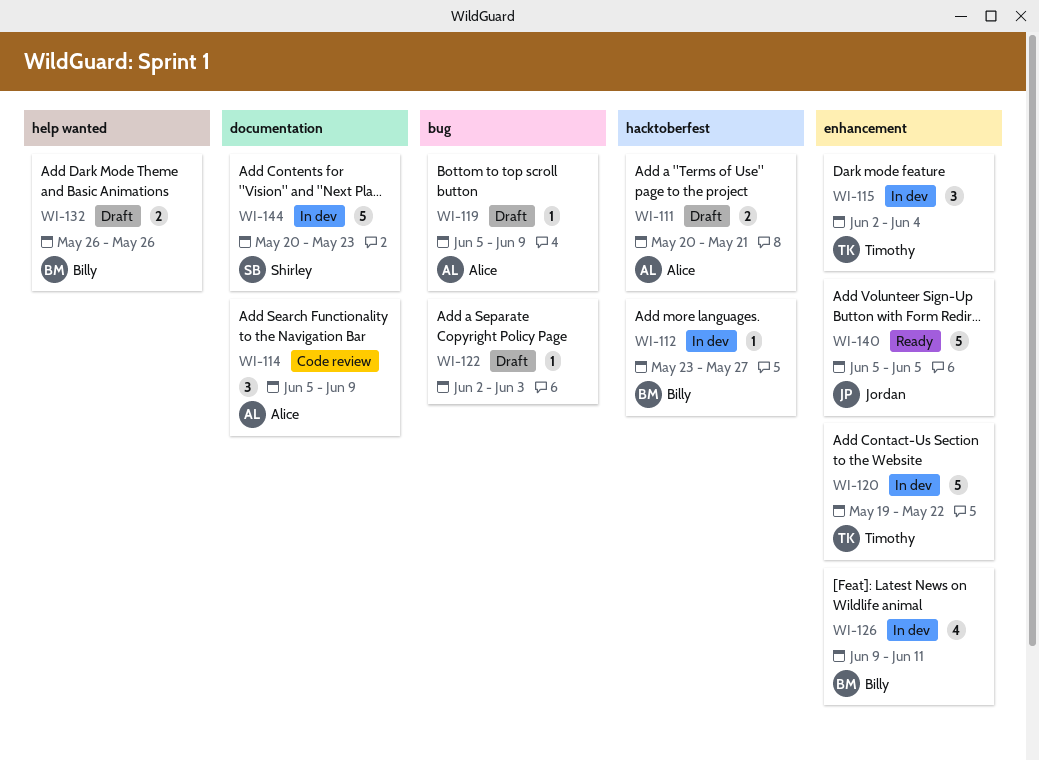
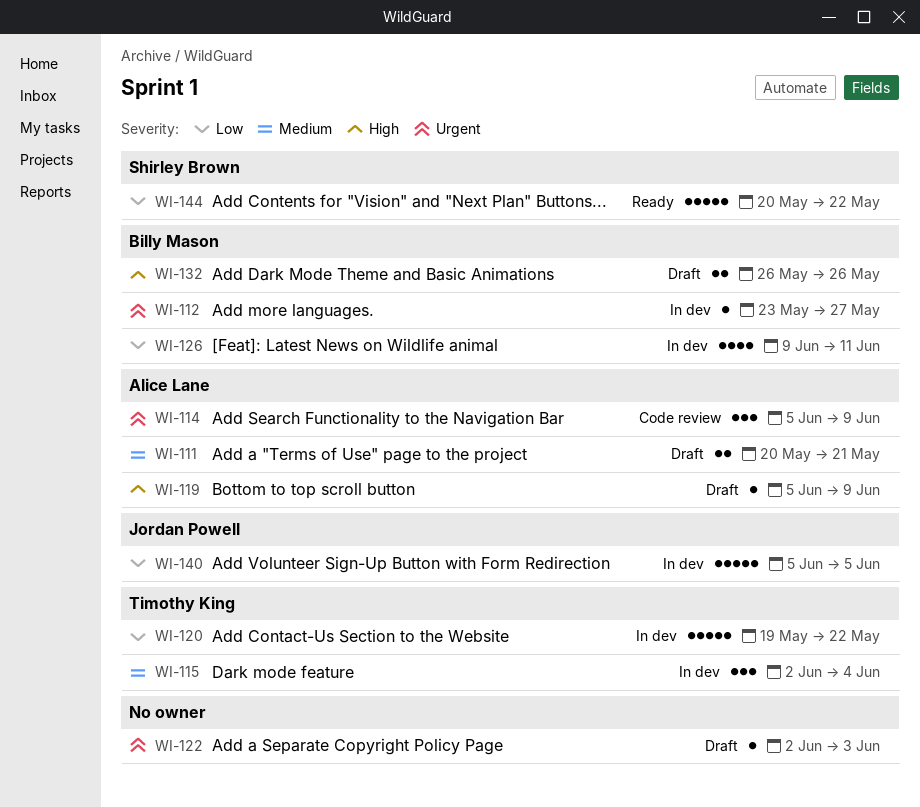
WI-140, status: Ready -> In dev
WI-144, status: In dev -> Ready
WI-144, due: May 23 -> May 22

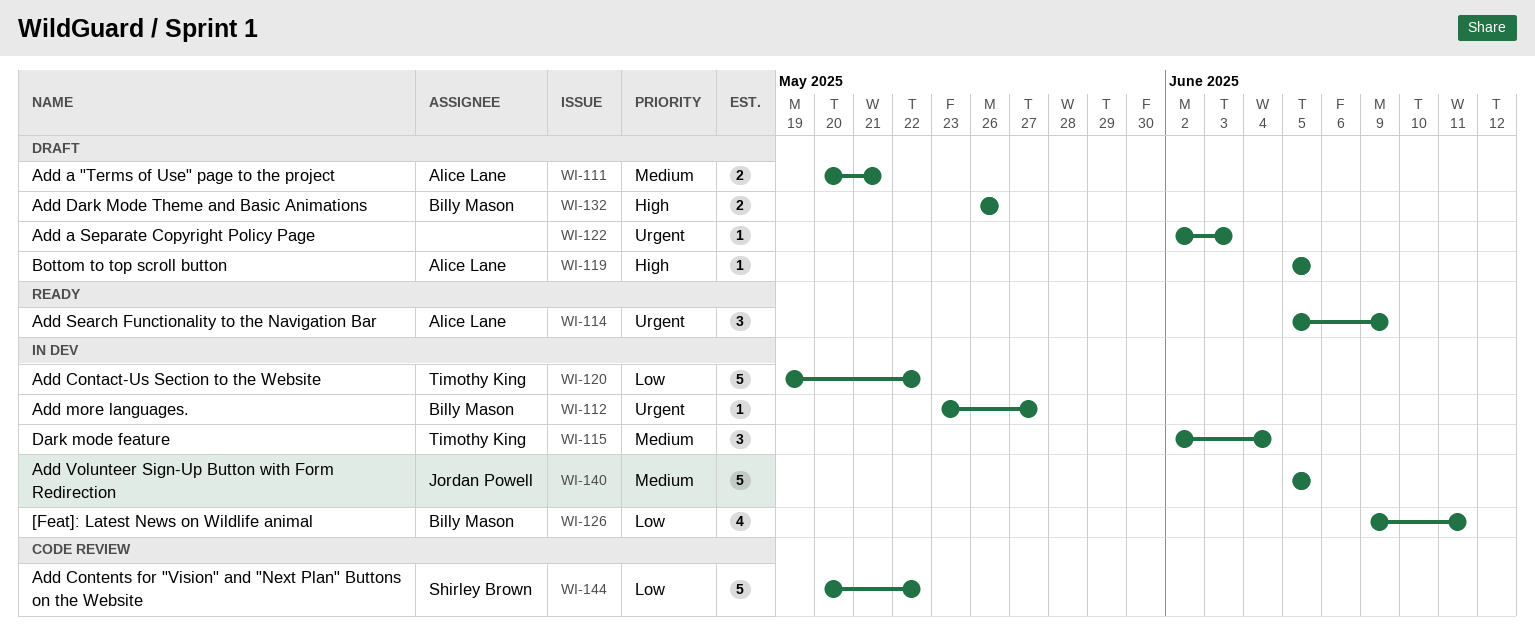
WI-114, status: Code review -> Ready
WI-119, due: Jun 9 -> Jun 5
WI-140, priority: Low -> Medium
WI-144, status: Ready -> Code review

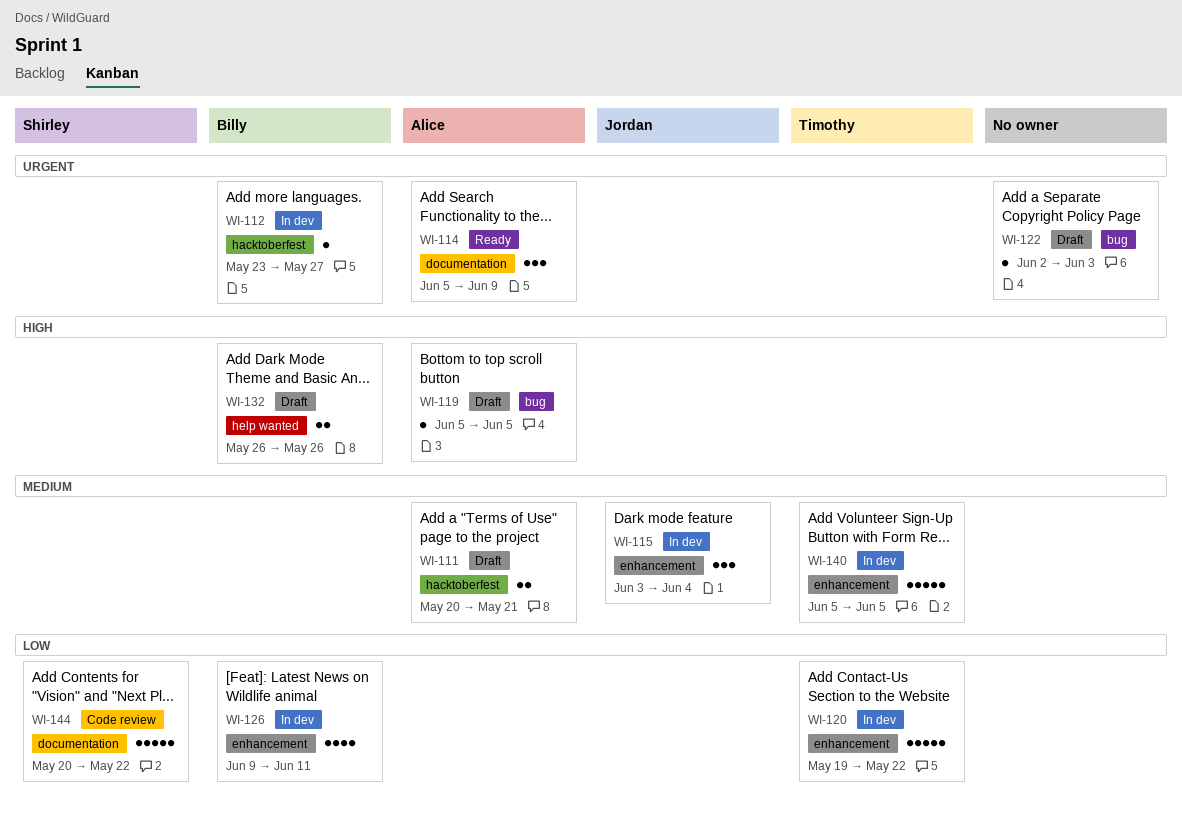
WI-115, owner: Timothy King -> Jordan Powell
WI-115, start: Jun 2 -> Jun 3
WI-140, owner: Jordan Powell -> Timothy King

